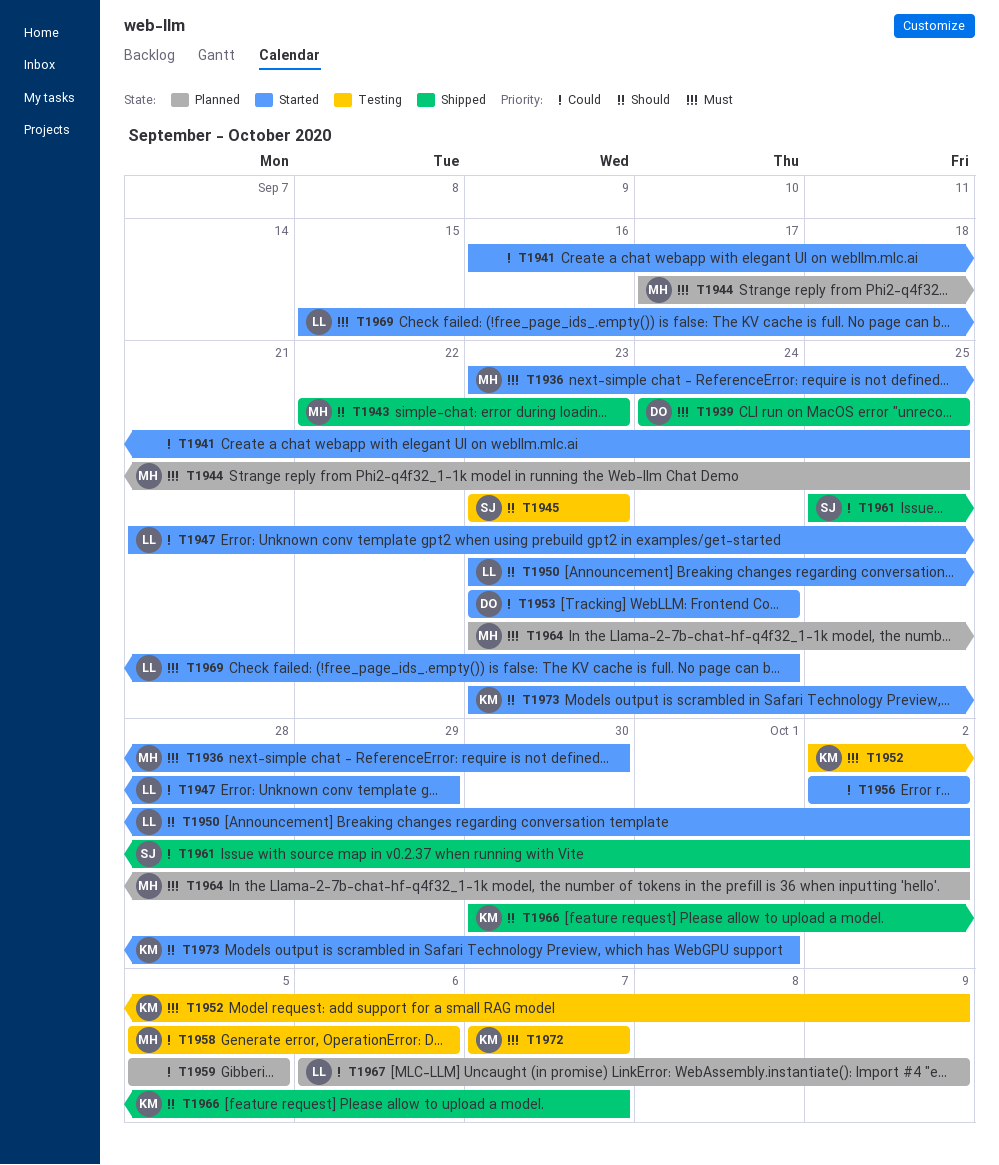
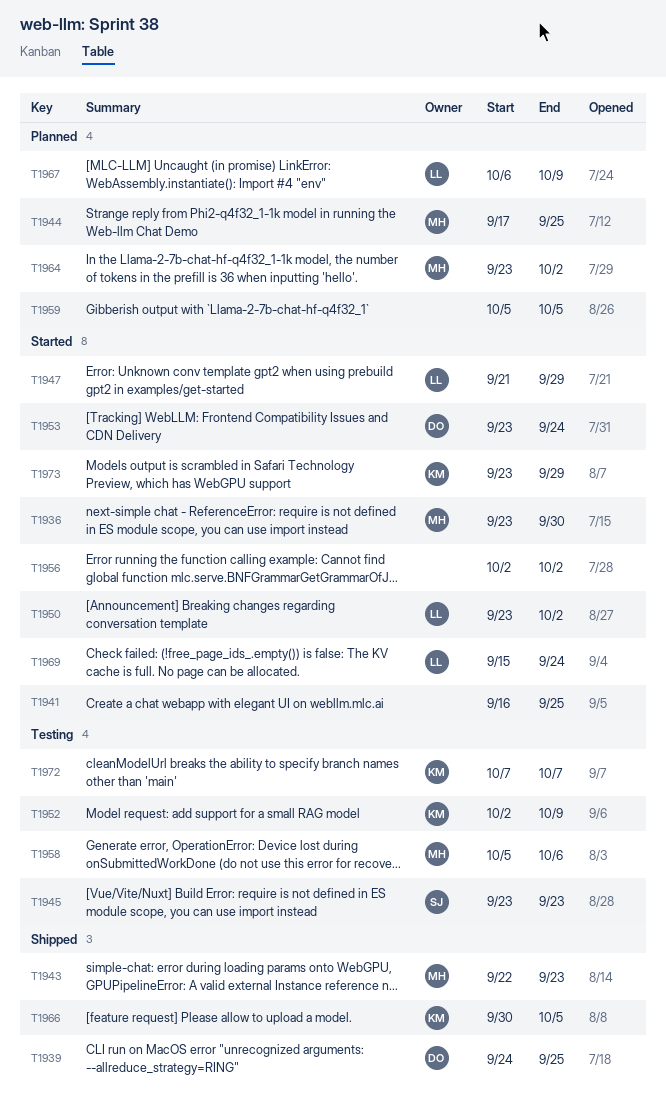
T1961: present -> none
T1966, due: Oct 7 -> Oct 5
T1973, due: Oct 1 -> Sep 29

